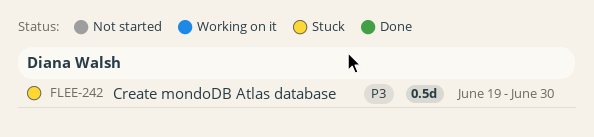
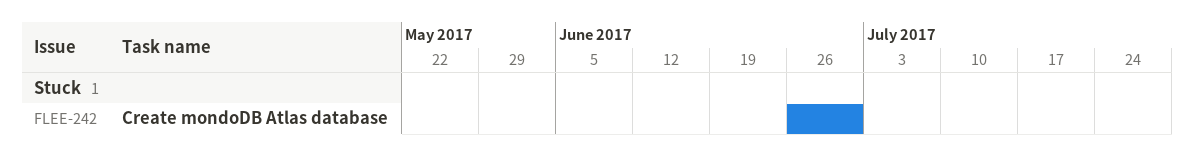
FLEE-242, start: Jun 19 -> Jun 26

